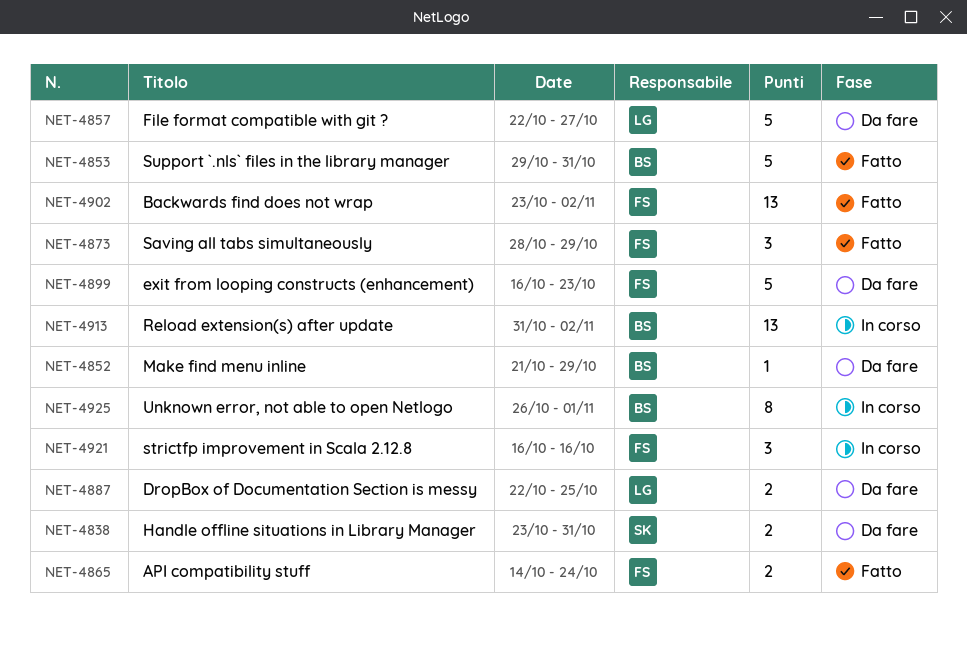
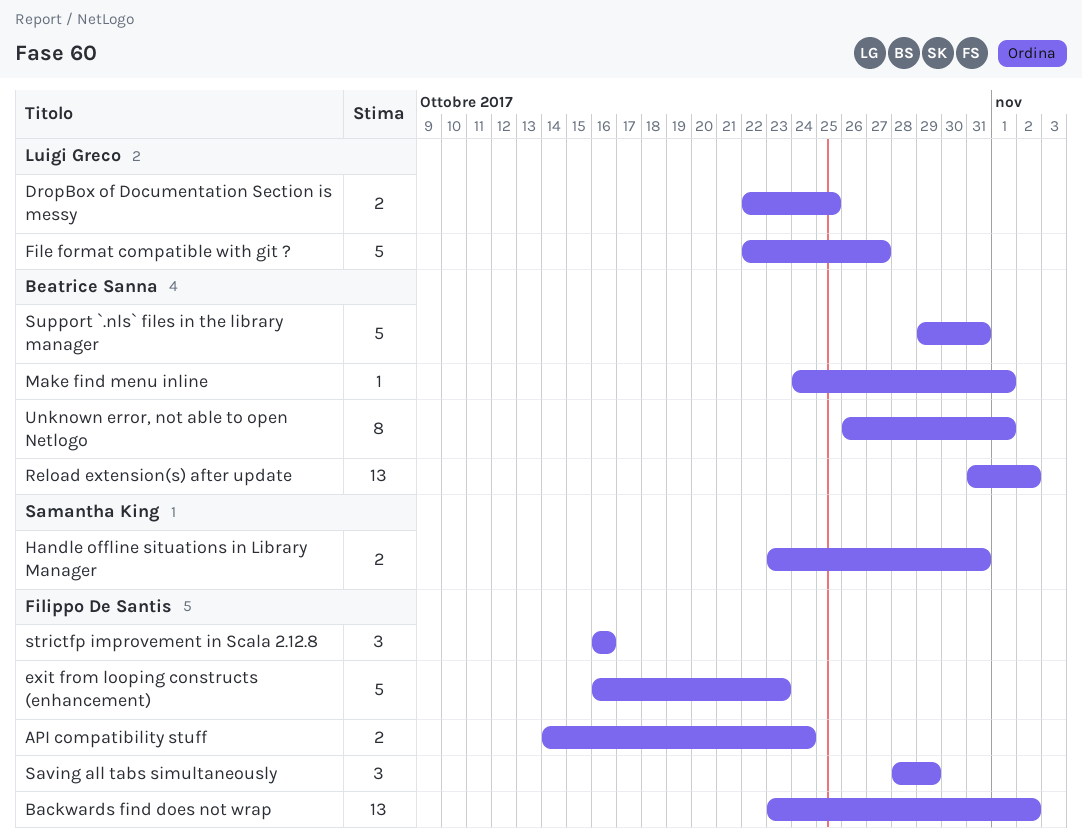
Make find menu inline, start: Oct 21 -> Oct 24
Make find menu inline, due: Oct 29 -> Nov 1

